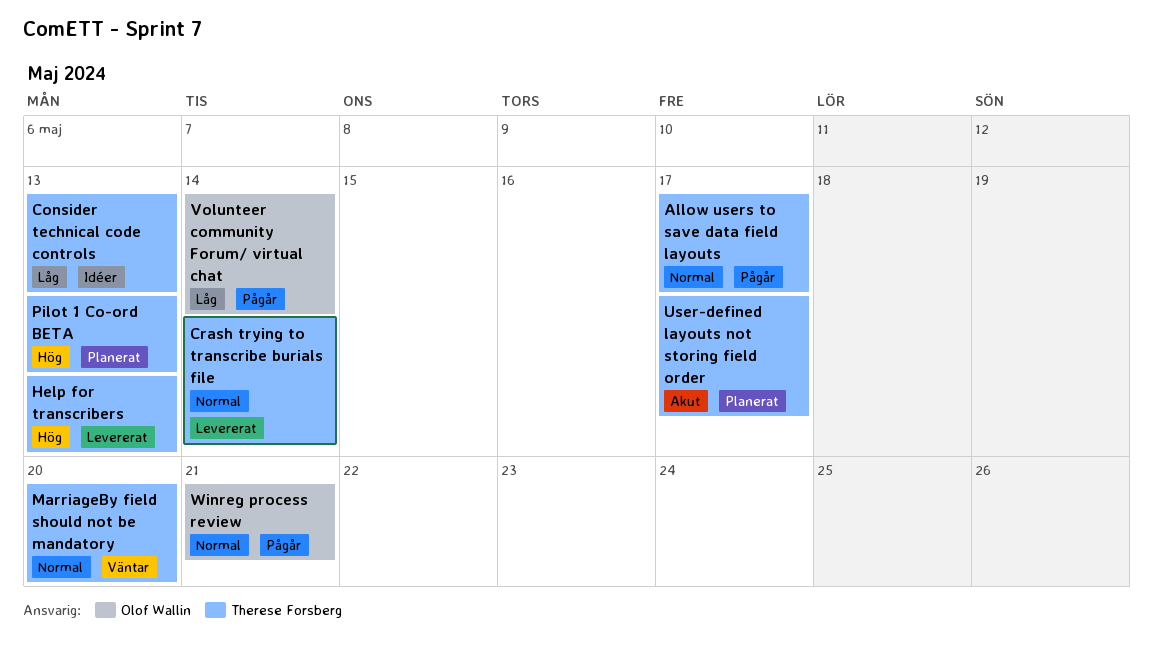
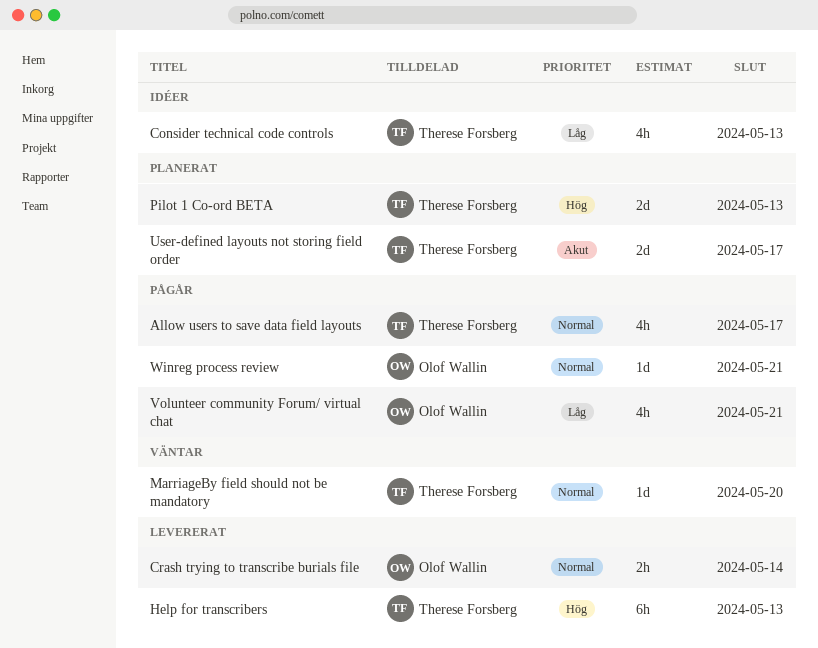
Crash trying to transcribe burials file, owner: Therese Forsberg -> Olof Wallin
Volunteer community Forum/ virtual chat, due: May 14 -> May 21

